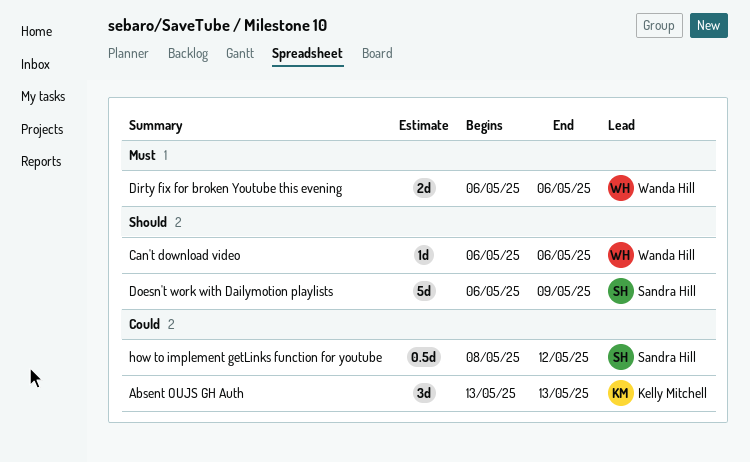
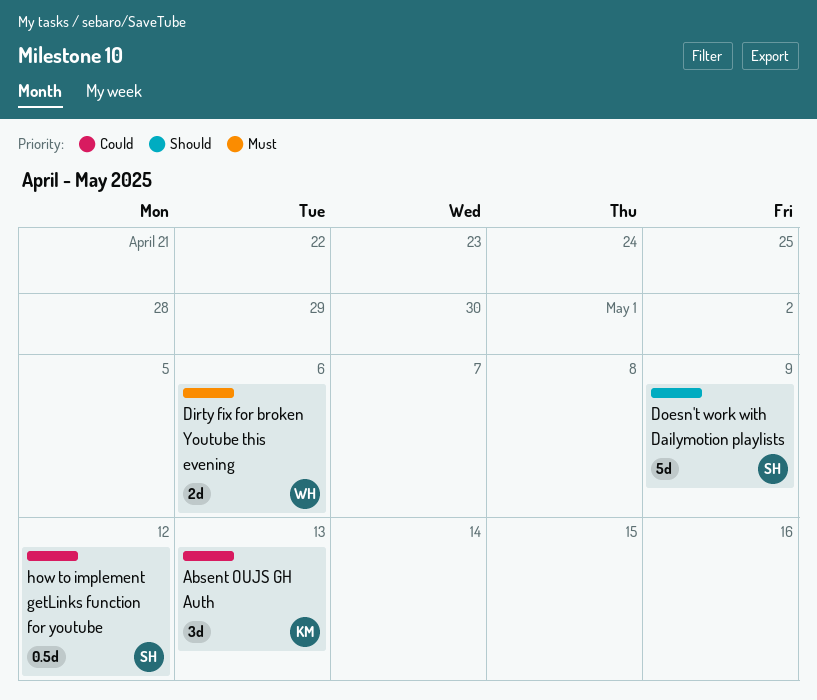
Can't download video: present -> none

